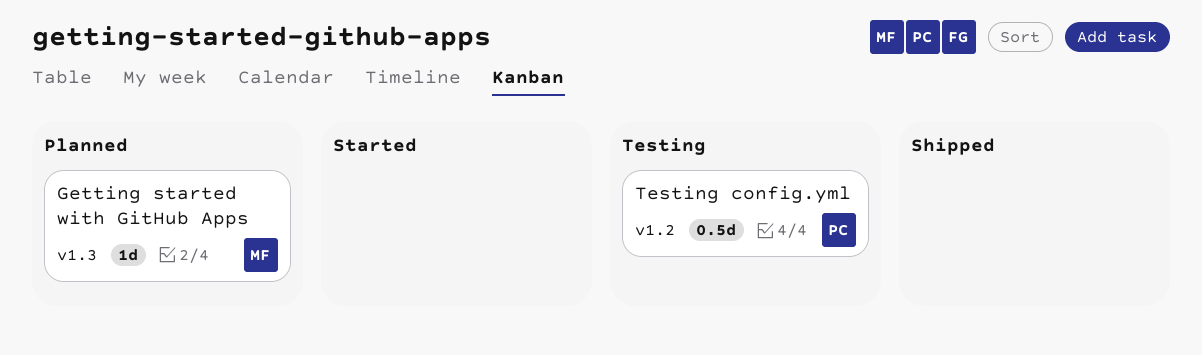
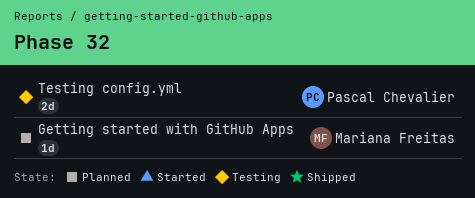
Testing config.yml, estimate: 0.5d -> 2d

